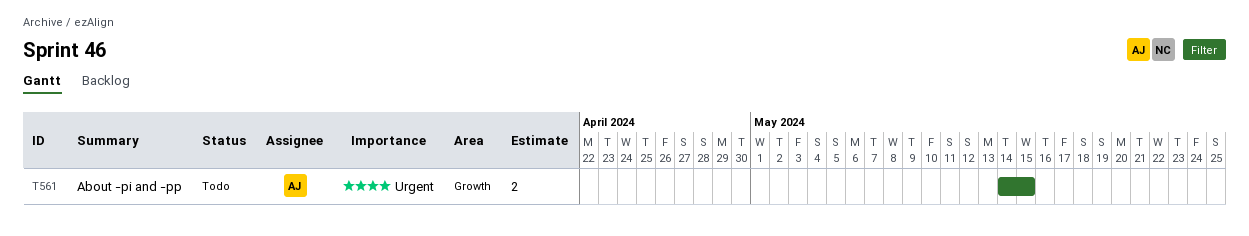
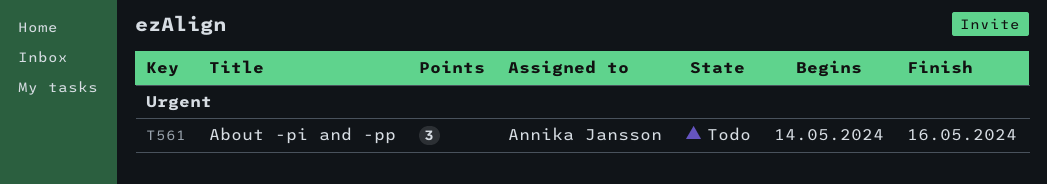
T561, estimate: 2 -> 3
T561, due: May 15 -> May 16

